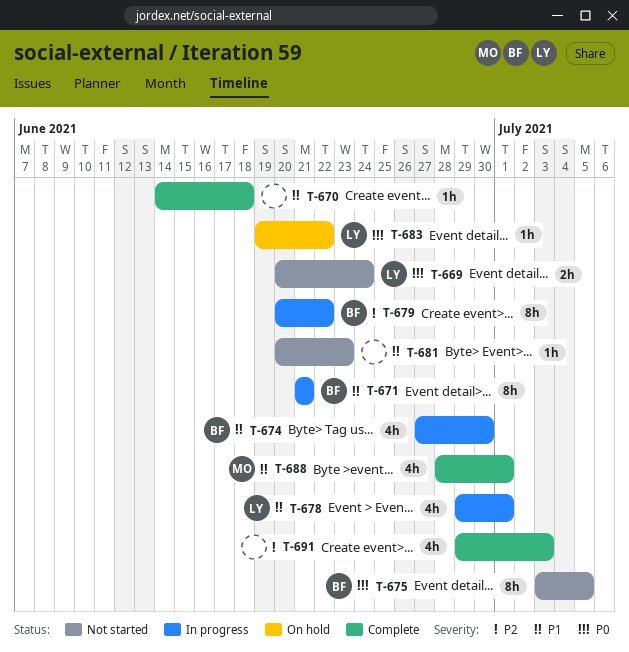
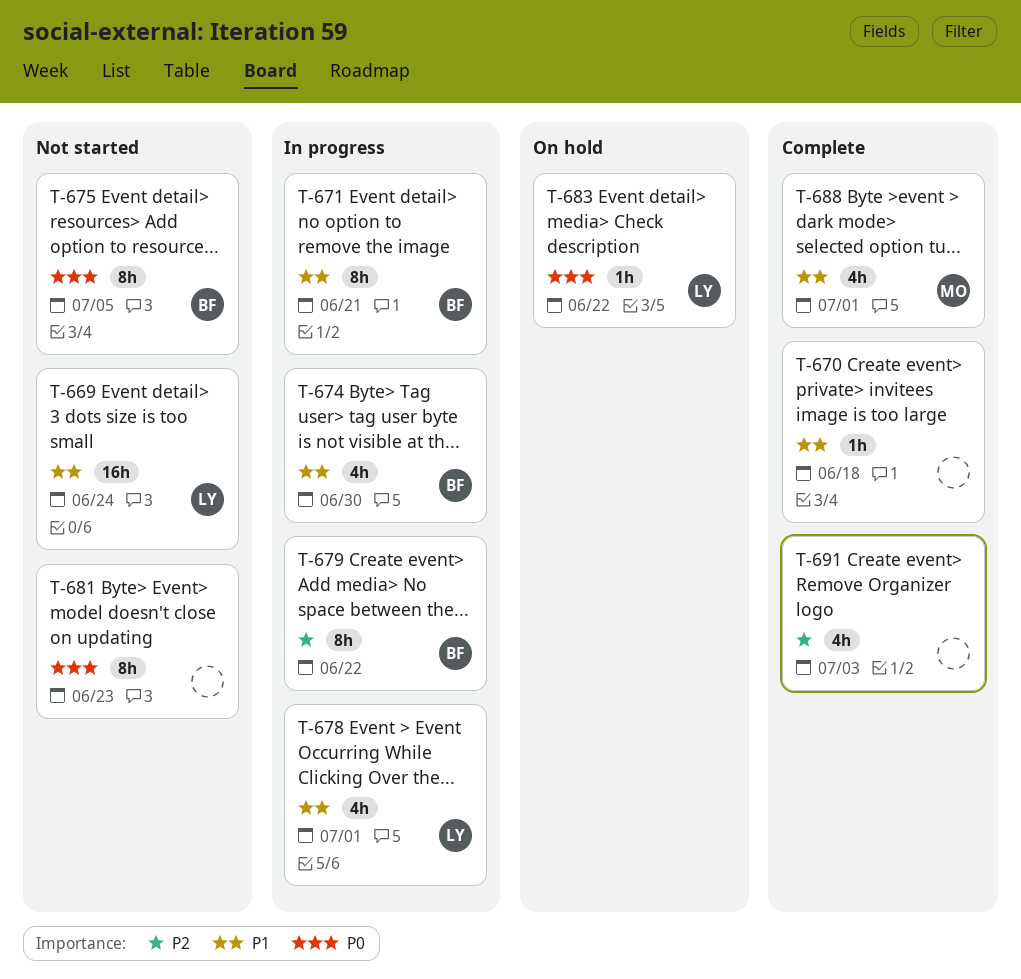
T-669, priority: P0 -> P1
T-669, estimate: 2h -> 16h
T-681, priority: P1 -> P0
T-681, estimate: 1h -> 8h

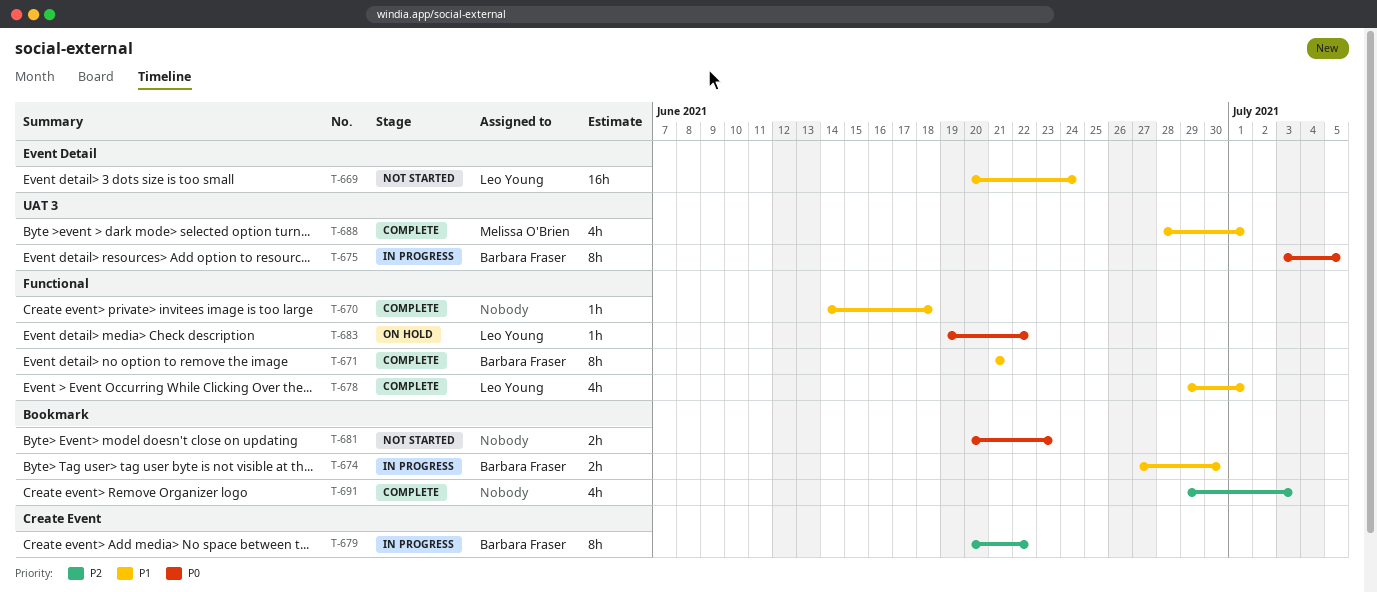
T-671, status: In progress -> Complete
T-674, estimate: 4h -> 2h
T-675, status: Not started -> In progress
T-678, status: In progress -> Complete
T-681, estimate: 8h -> 2h

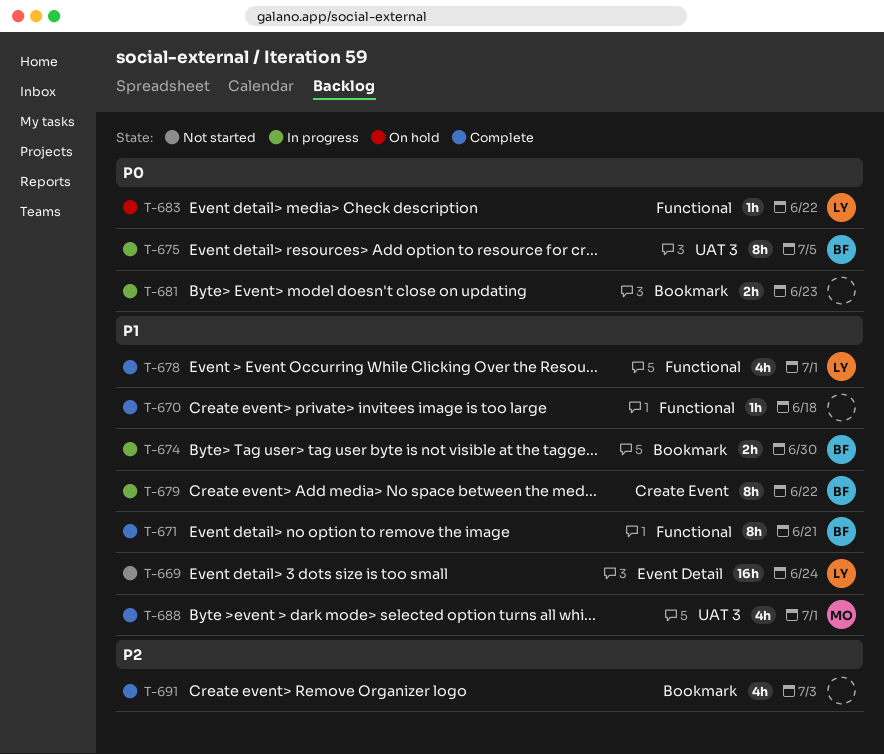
T-679, priority: P2 -> P1
T-681, status: Not started -> In progress

